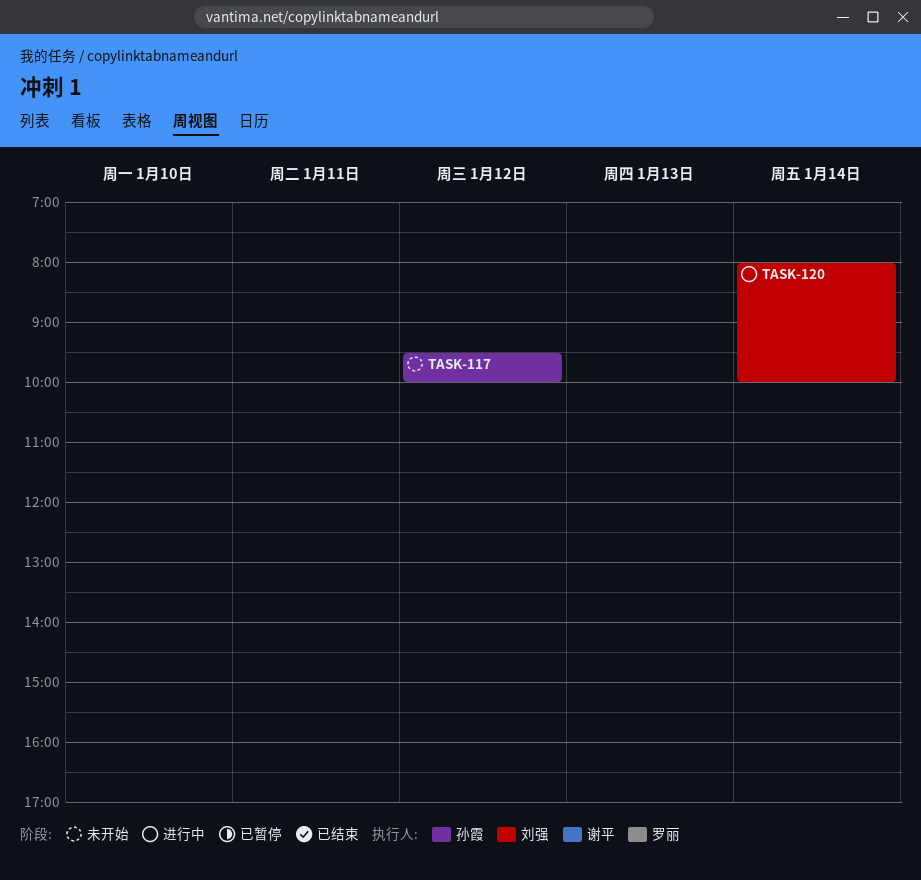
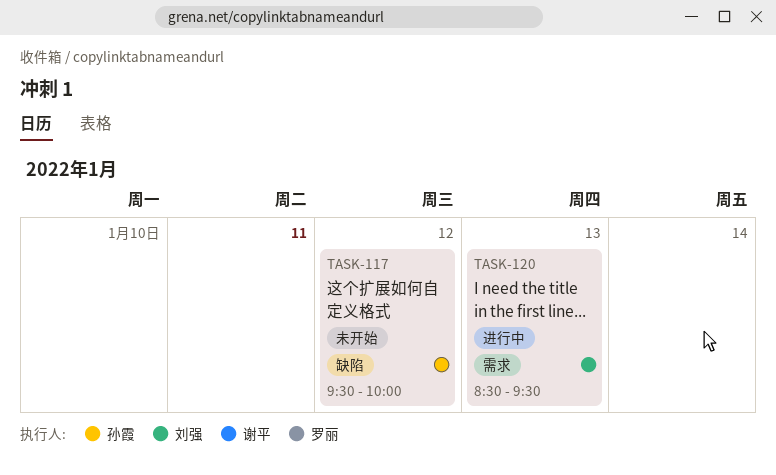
TASK-120, day: Jan 14 -> Jan 13
TASK-120, begins: 08:00 -> 08:30
TASK-120, ends: 10:00 -> 09:30

